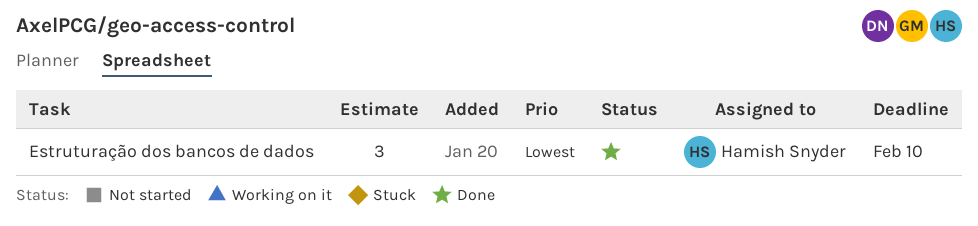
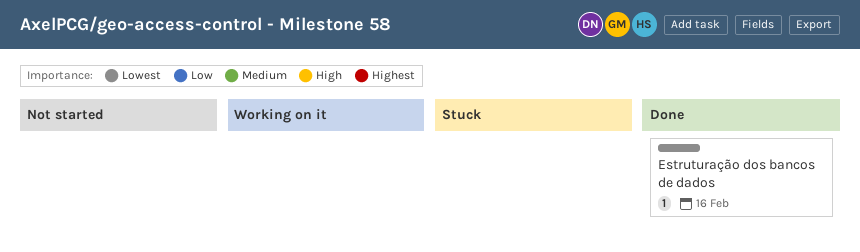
Estruturação dos bancos de dados, estimate: 3 -> 1
Estruturação dos bancos de dados, due: Feb 10 -> Feb 16

